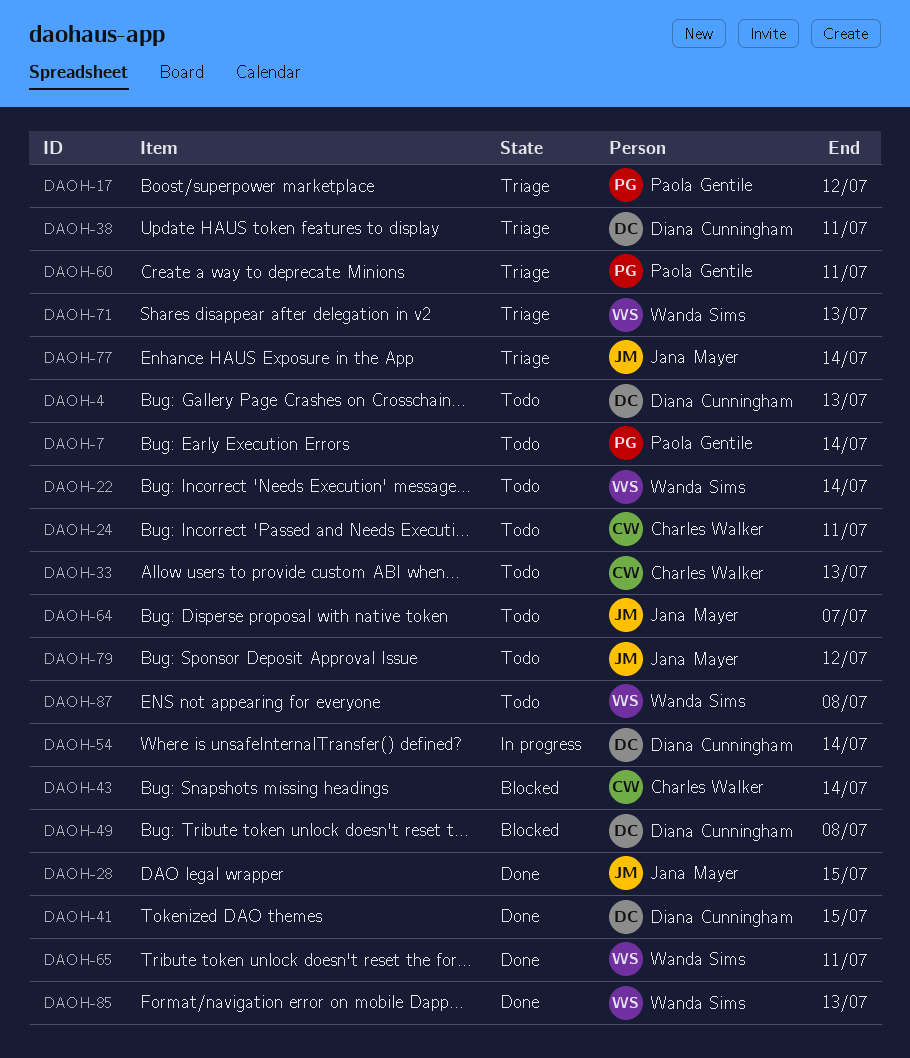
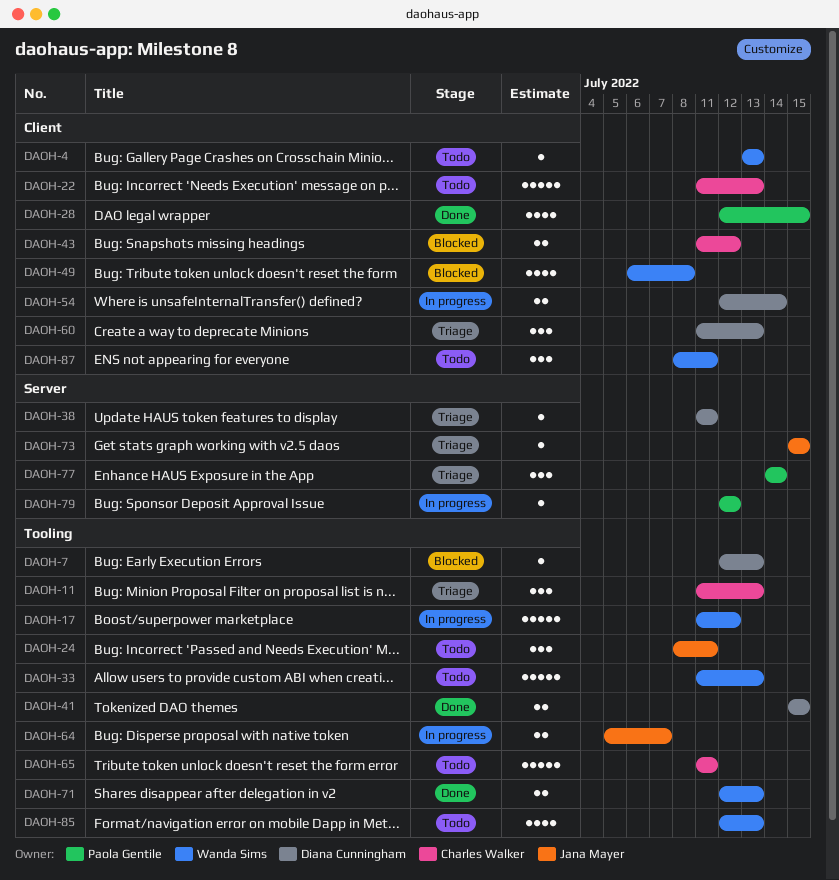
DAOH-4, owner: Diana Cunningham -> Wanda Sims
DAOH-7, status: Todo -> Blocked
DAOH-7, owner: Paola Gentile -> Diana Cunningham
DAOH-7, due: Jul 14 -> Jul 13
DAOH-11: none -> present
DAOH-17, status: Triage -> In progress
DAOH-17, owner: Paola Gentile -> Wanda Sims
DAOH-22, owner: Wanda Sims -> Charles Walker
DAOH-22, due: Jul 14 -> Jul 13
DAOH-24, owner: Charles Walker -> Jana Mayer
DAOH-28, owner: Jana Mayer -> Paola Gentile
DAOH-33, owner: Charles Walker -> Wanda Sims
DAOH-43, due: Jul 14 -> Jul 12
DAOH-49, owner: Diana Cunningham -> Wanda Sims
DAOH-60, owner: Paola Gentile -> Diana Cunningham
DAOH-60, due: Jul 11 -> Jul 13
DAOH-64, status: Todo -> In progress
DAOH-65, status: Done -> Todo
DAOH-65, owner: Wanda Sims -> Charles Walker
DAOH-71, status: Triage -> Done
DAOH-73: none -> present
DAOH-77, owner: Jana Mayer -> Paola Gentile
DAOH-79, status: Todo -> In progress
DAOH-79, owner: Jana Mayer -> Paola Gentile
DAOH-85, status: Done -> Todo
DAOH-87, due: Jul 8 -> Jul 11

